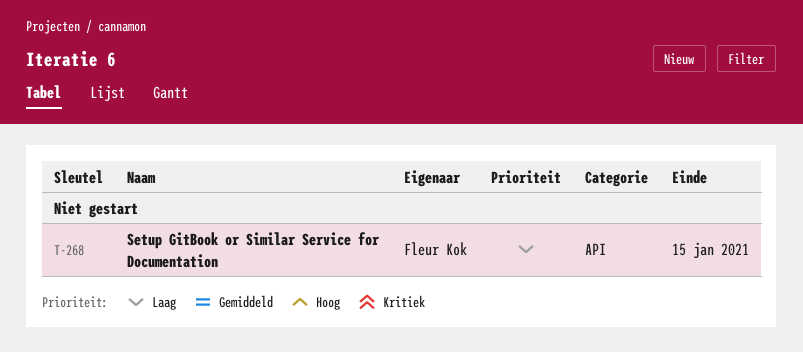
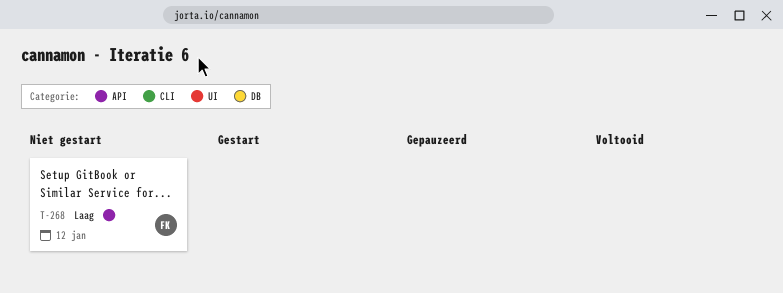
T-268, due: Jan 15 -> Jan 12

